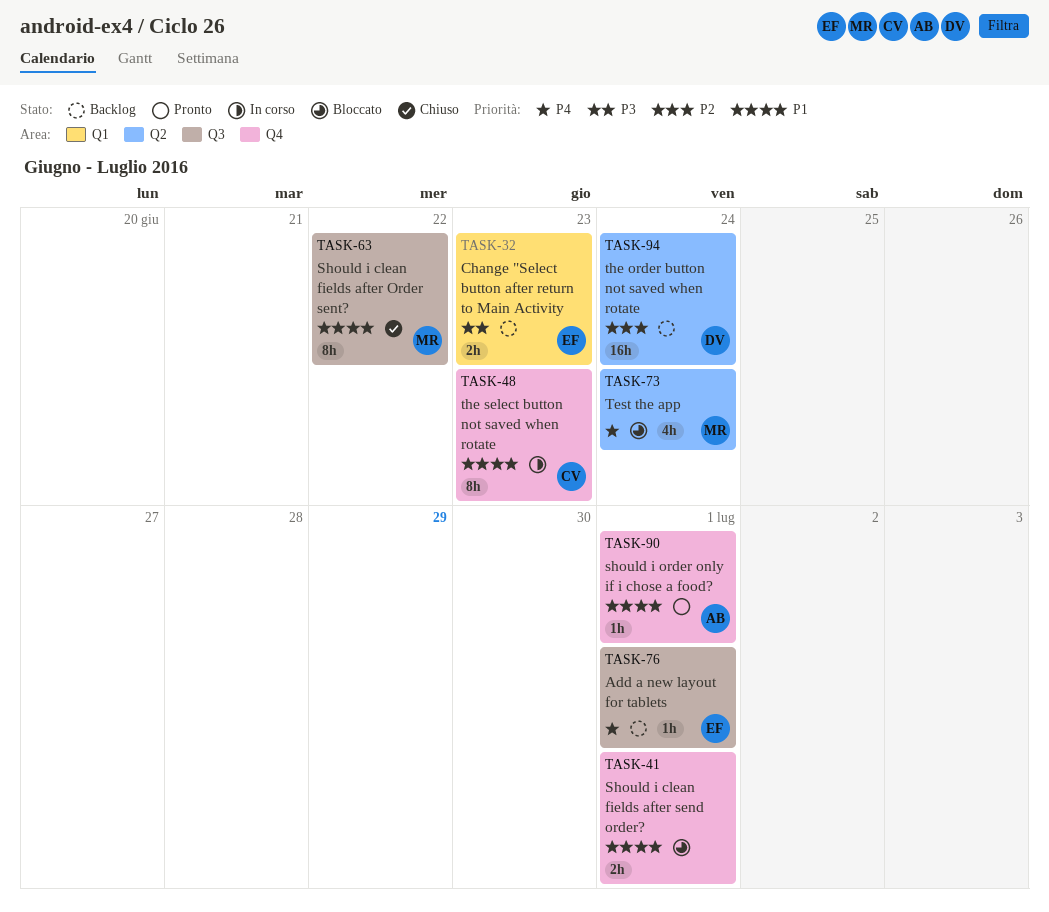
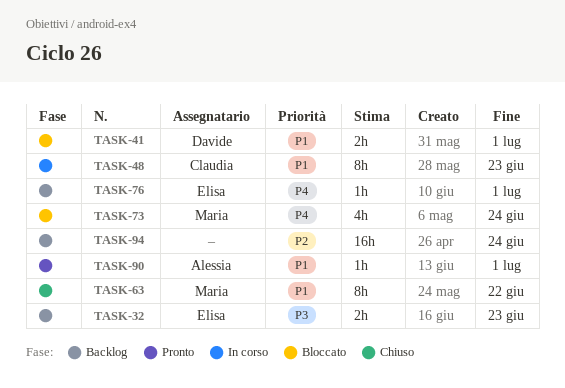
TASK-41, owner: none -> Davide
TASK-94, owner: Davide -> none

